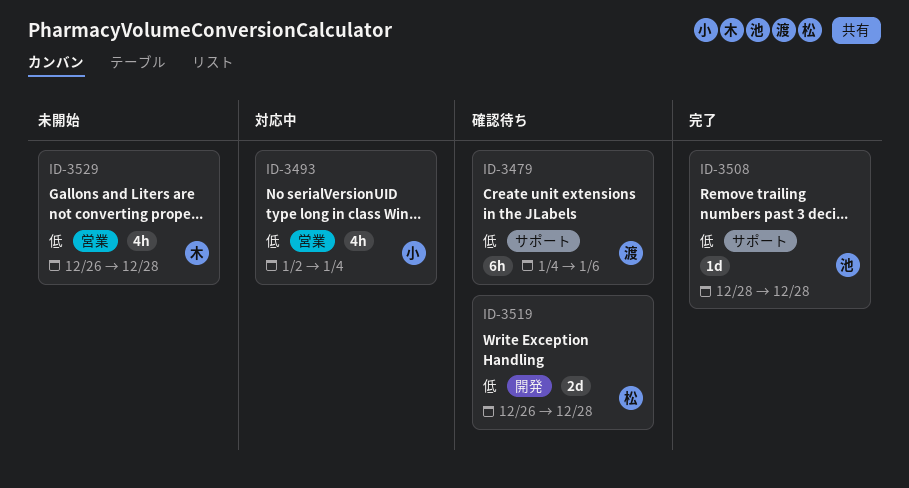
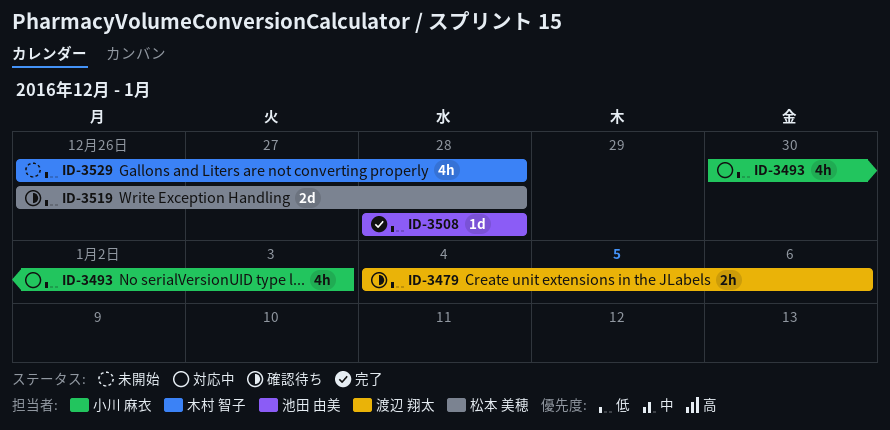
ID-3479, estimate: 6h -> 2h
ID-3493, start: Jan 2 -> Dec 30
ID-3493, due: Jan 4 -> Jan 3

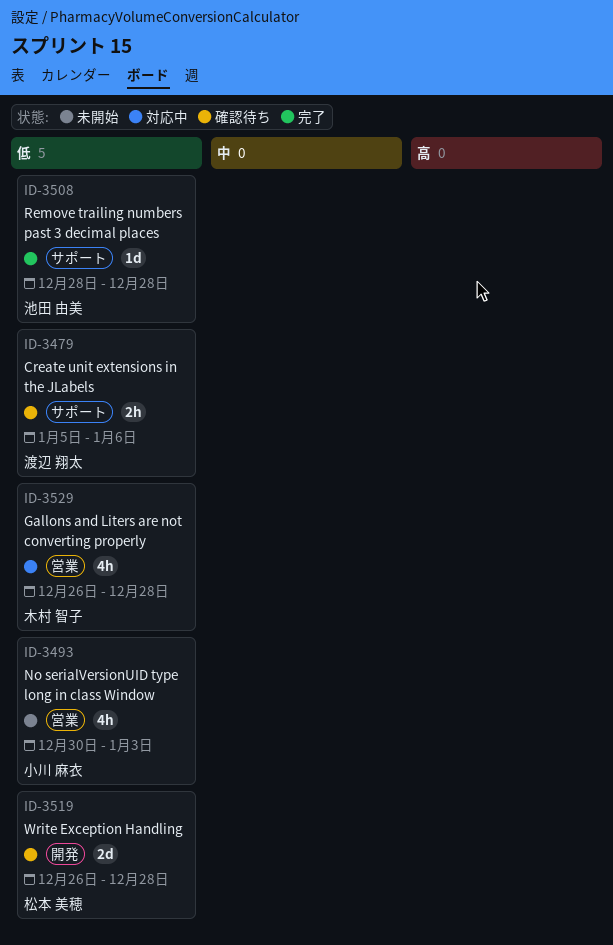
ID-3479, start: Jan 4 -> Jan 5
ID-3493, status: 対応中 -> 未開始
ID-3529, status: 未開始 -> 対応中

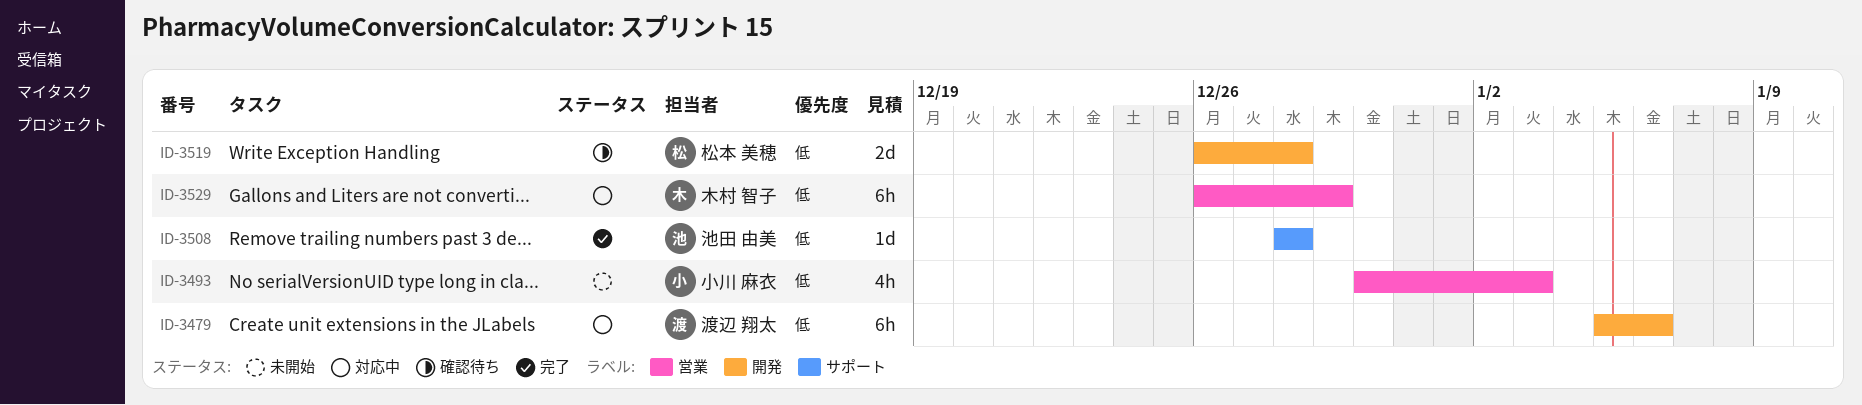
ID-3479, status: 確認待ち -> 対応中
ID-3479, label: サポート -> 開発
ID-3479, estimate: 2h -> 6h
ID-3529, estimate: 4h -> 6h
ID-3529, due: Dec 28 -> Dec 29

